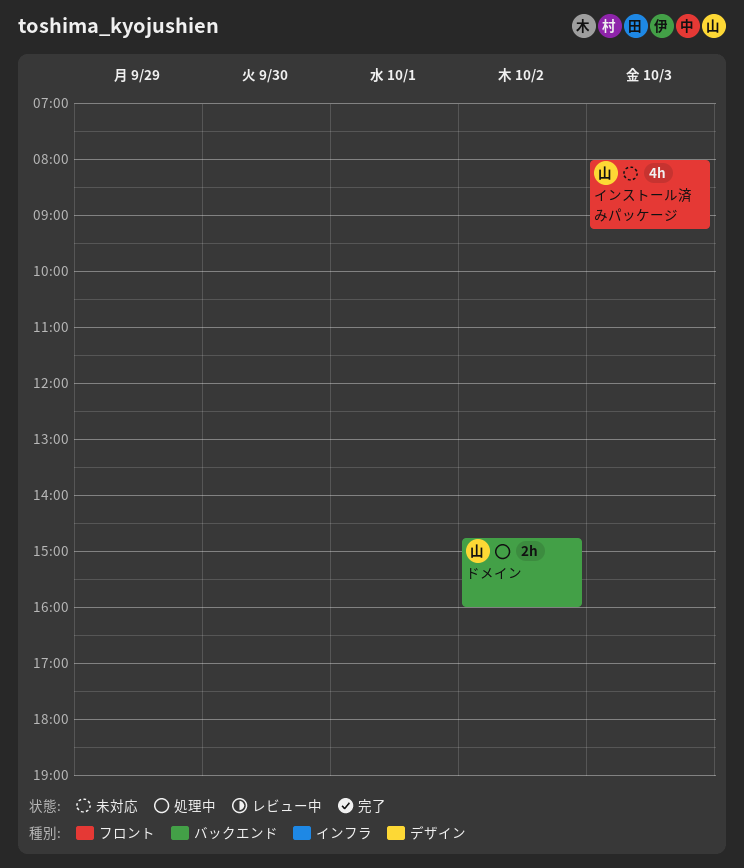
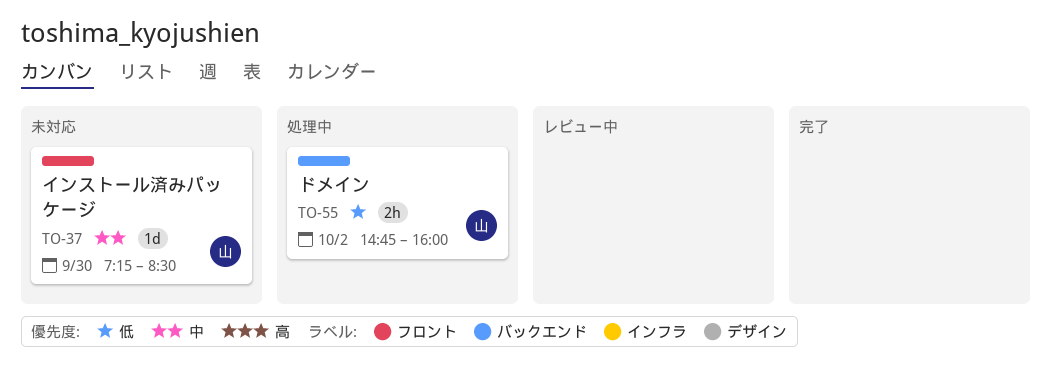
インストール済みパッケージ, estimate: 4h -> 1d
インストール済みパッケージ, day: Oct 3 -> Sep 30
インストール済みパッケージ, begins: 08:00 -> 07:15
インストール済みパッケージ, ends: 09:15 -> 08:30

